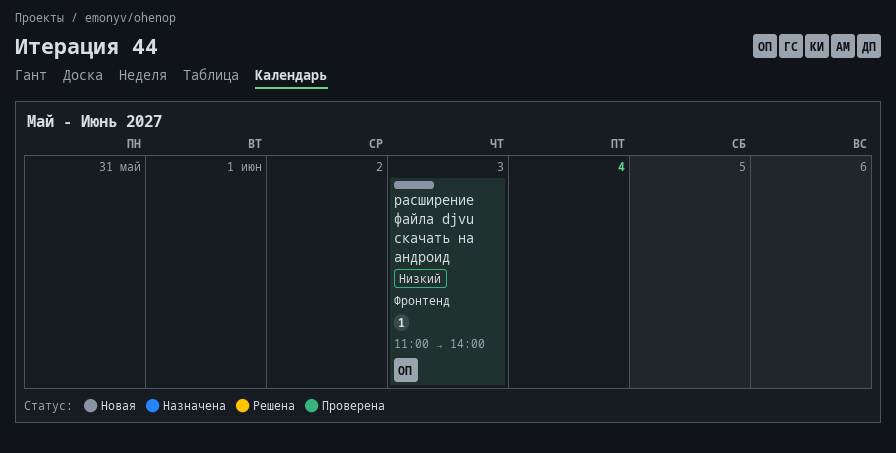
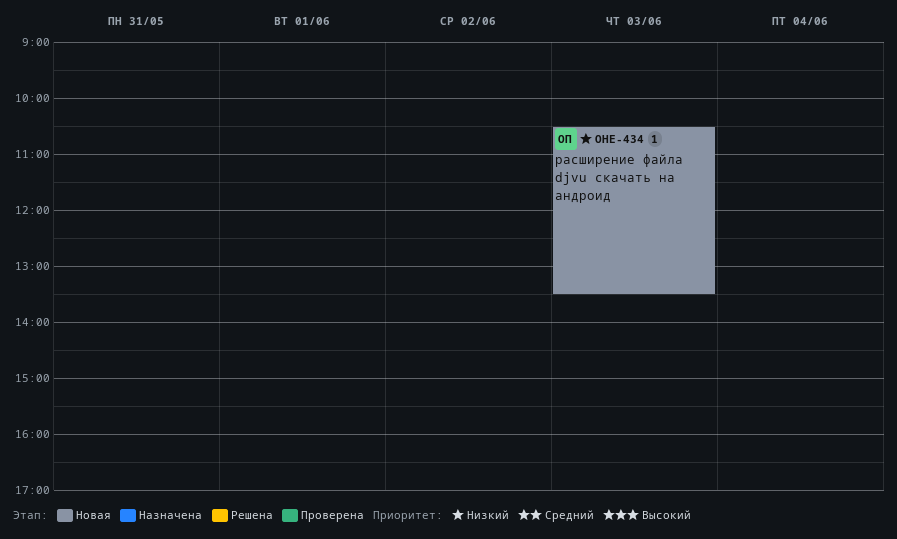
расширение файла djvu скачать на андроид, begins: 11:00 -> 10:30
расширение файла djvu скачать на андроид, ends: 14:00 -> 13:30

